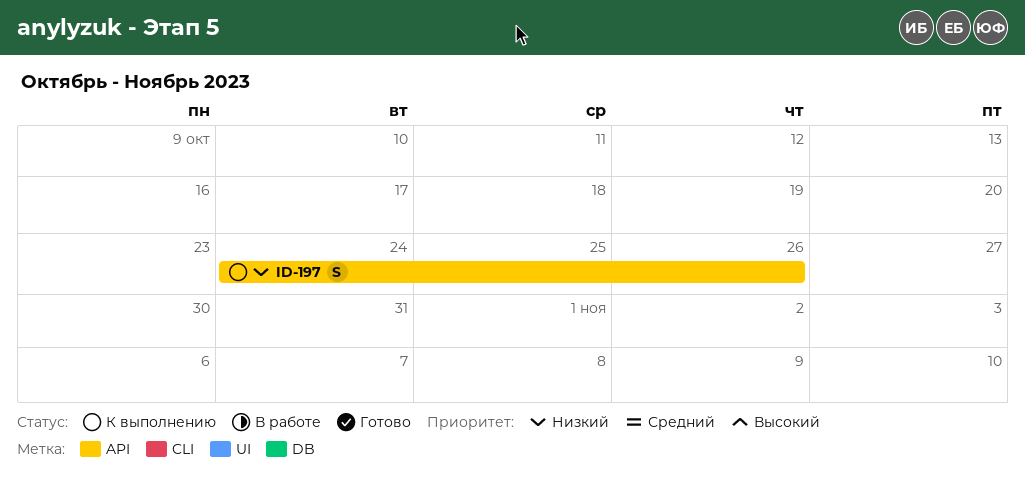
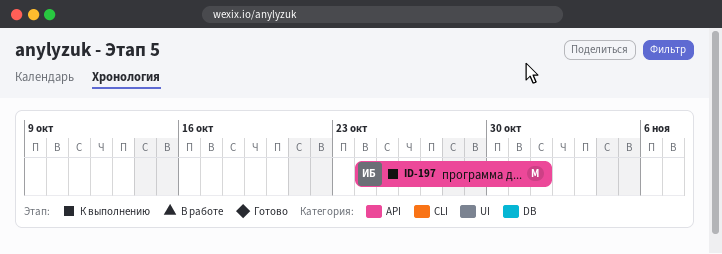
ID-197, estimate: S -> M
ID-197, due: Oct 26 -> Nov 1

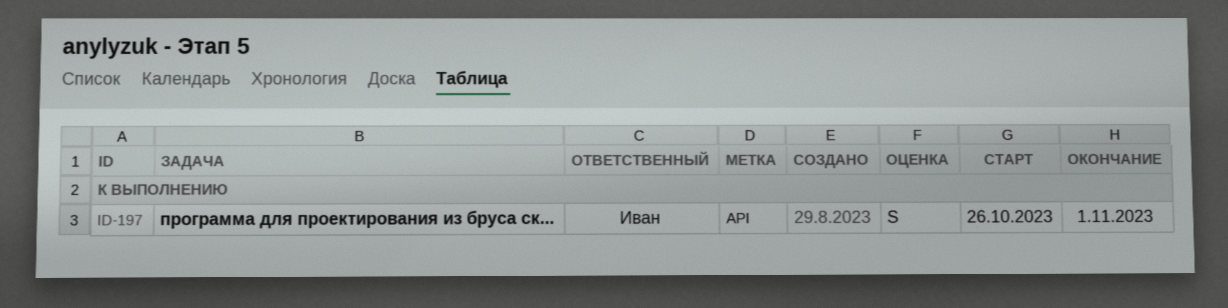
ID-197, estimate: M -> S
ID-197, start: Oct 24 -> Oct 26

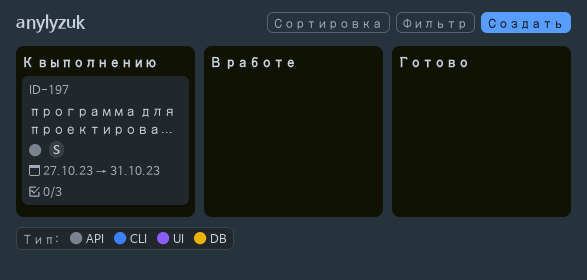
ID-197, start: Oct 26 -> Oct 27
ID-197, due: Nov 1 -> Oct 31

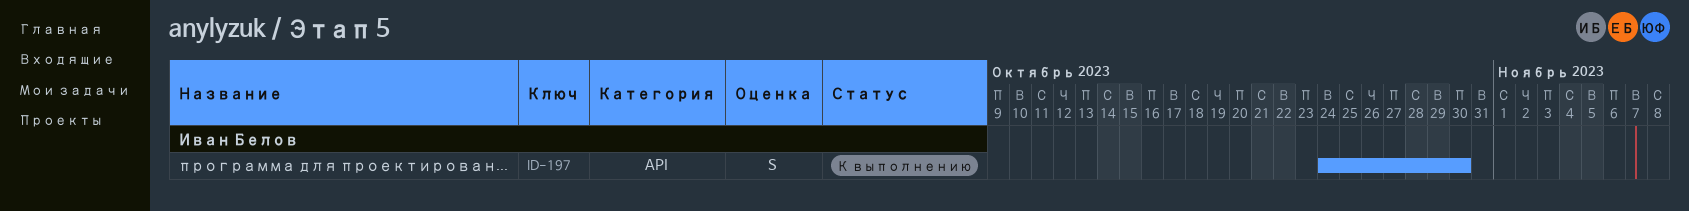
ID-197, start: Oct 27 -> Oct 24
ID-197, due: Oct 31 -> Oct 30

